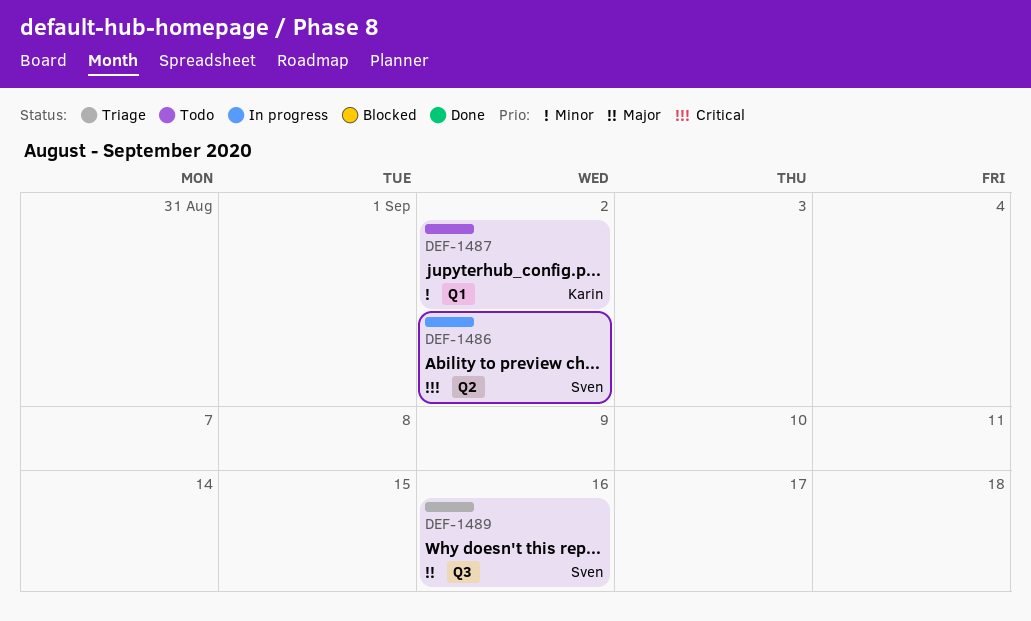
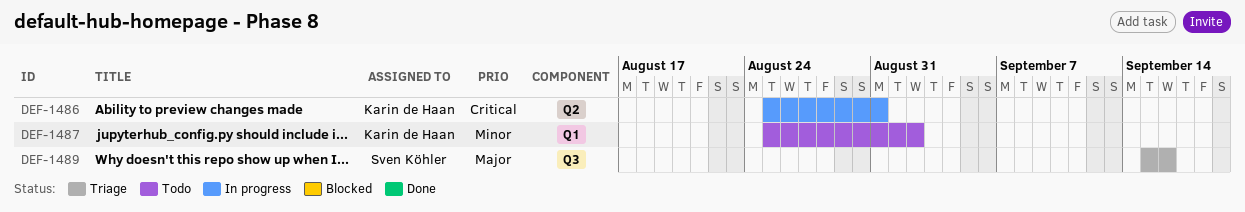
DEF-1486, owner: Sven Köhler -> Karin de Haan
DEF-1486, due: Sep 2 -> Aug 31

